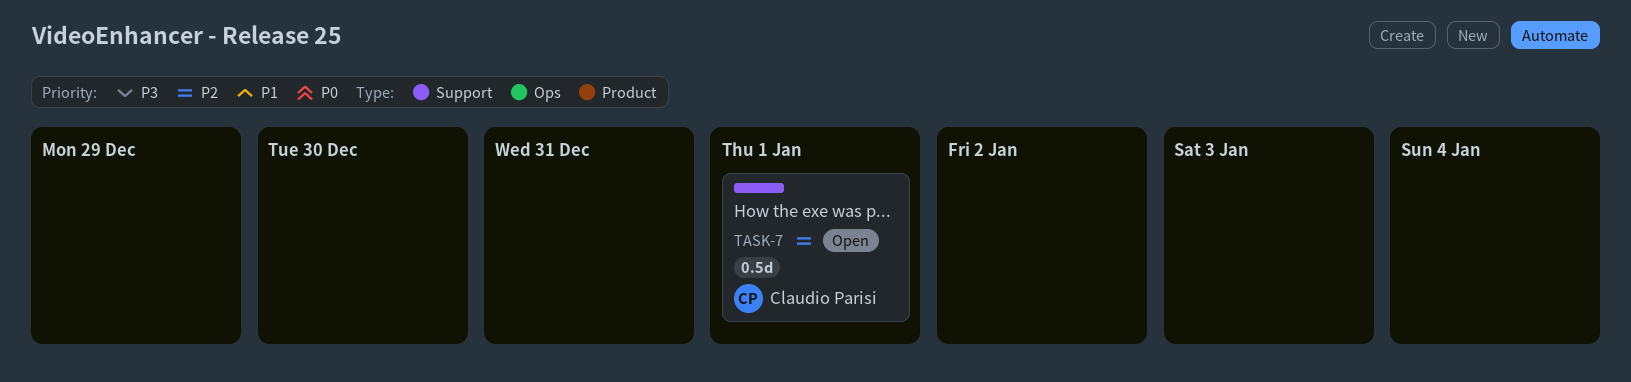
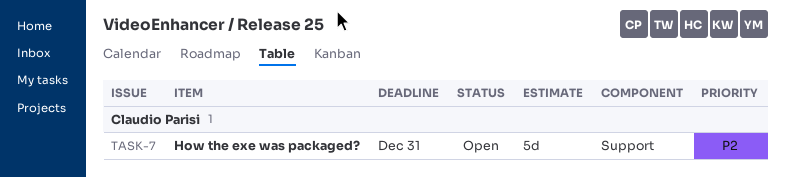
TASK-7, estimate: 0.5d -> 5d
TASK-7, due: Jan 1 -> Dec 31

